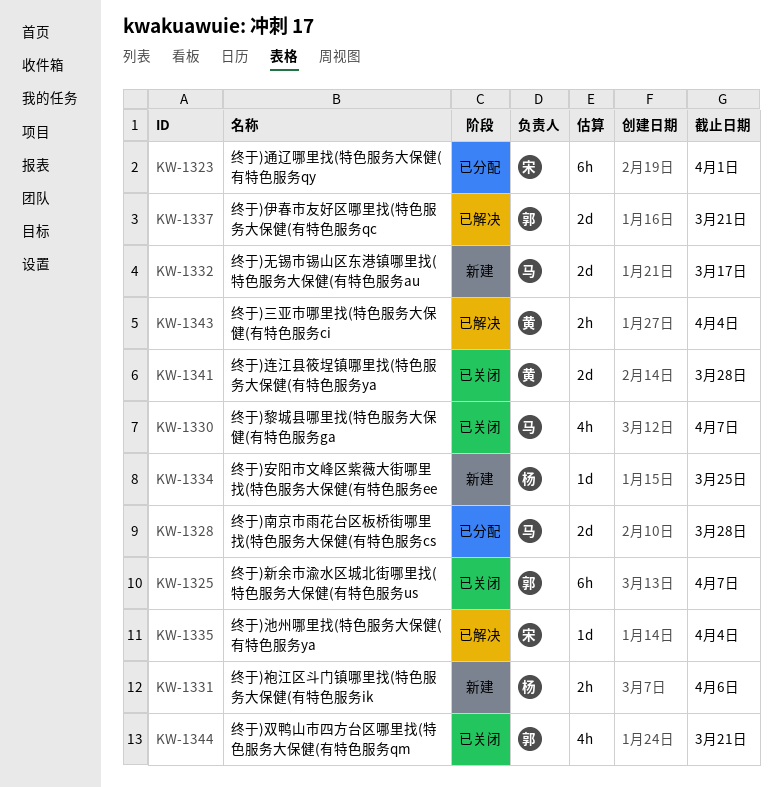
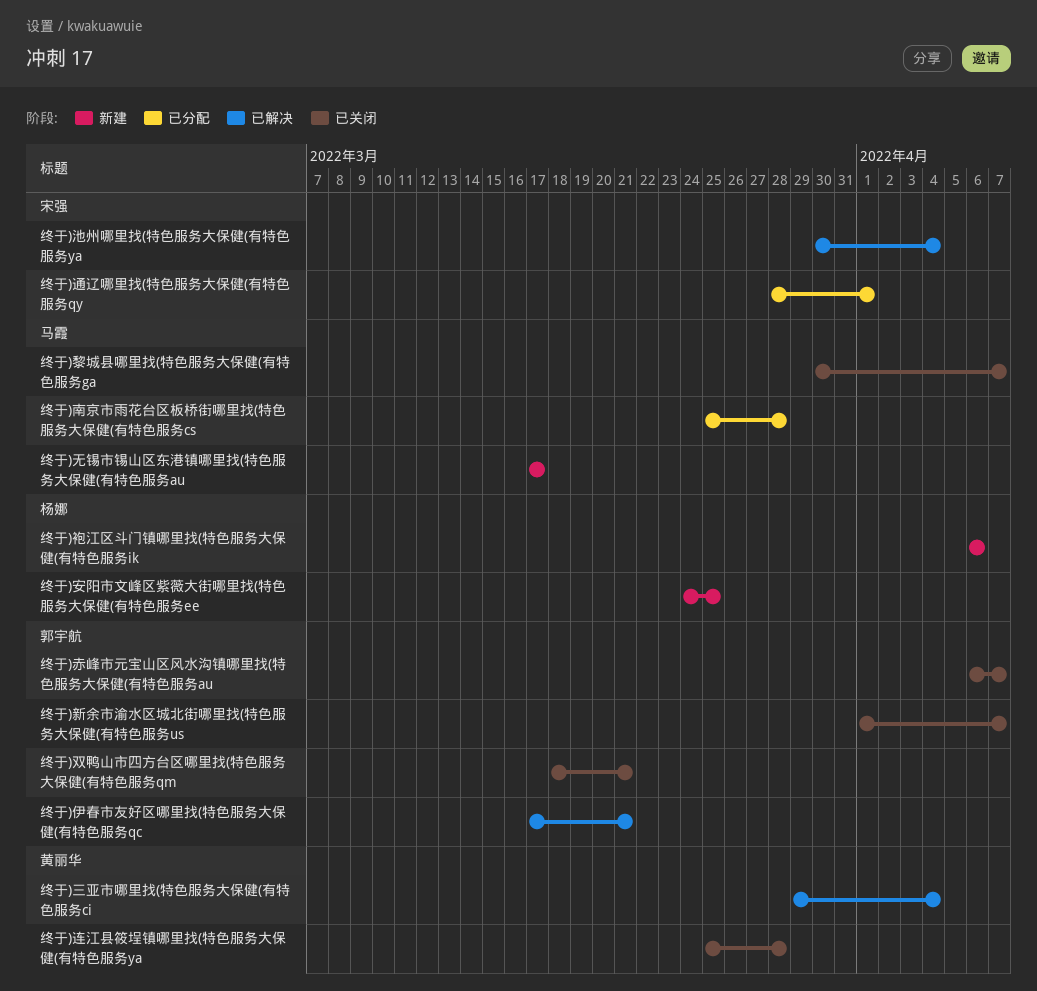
终于)赤峰市元宝山区风水沟镇哪里找(特色服务大保健(有特色服务au: none -> present

